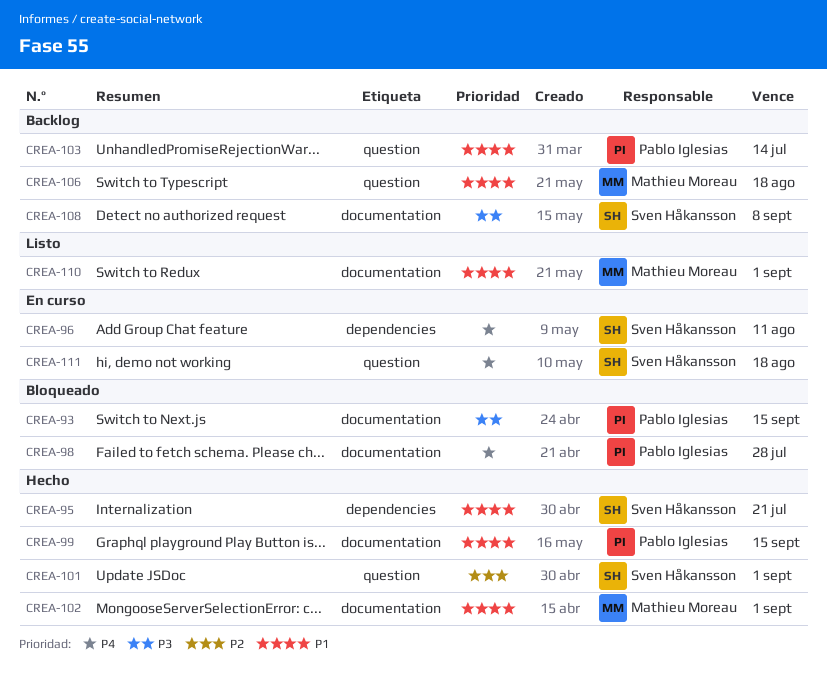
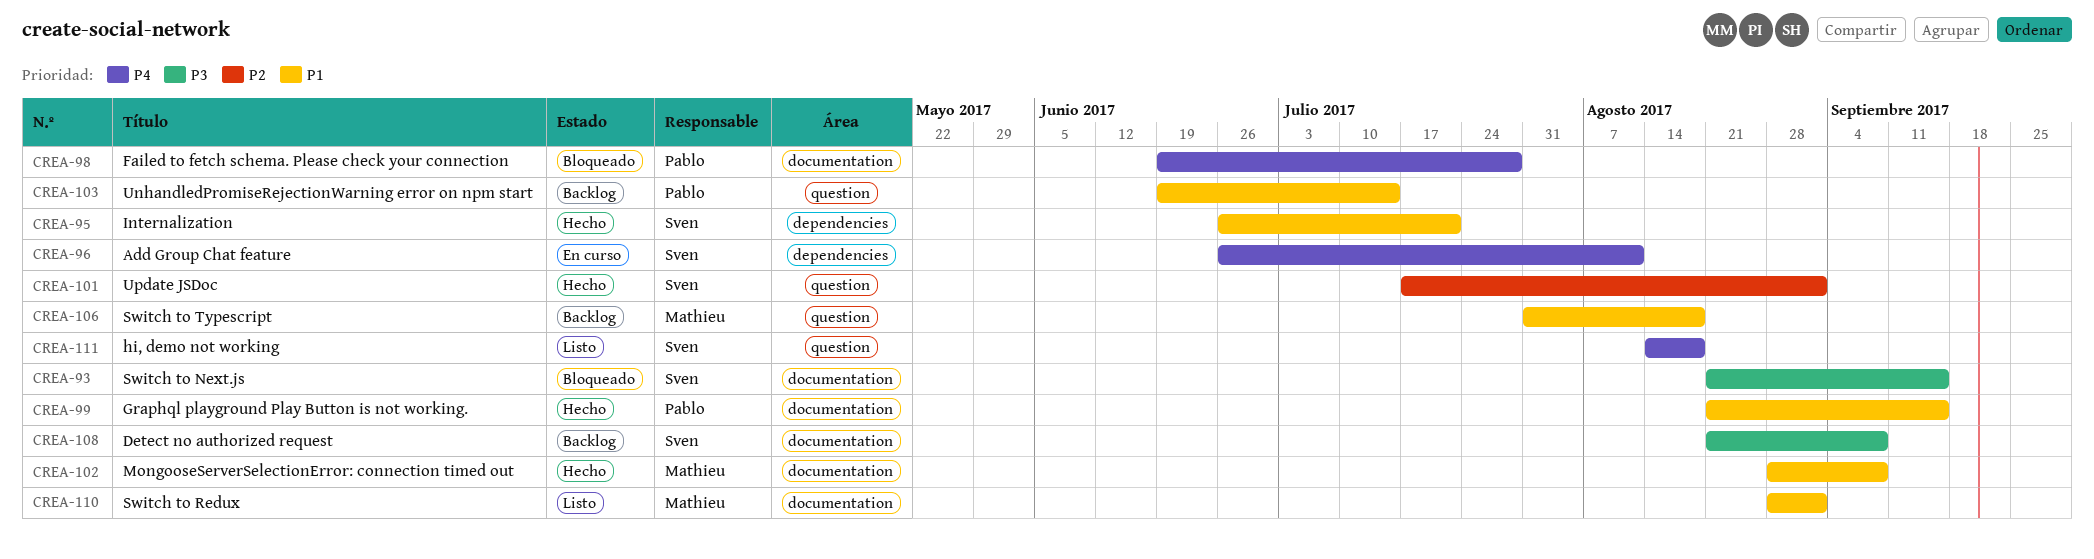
CREA-93, owner: Pablo Iglesias -> Sven Håkansson
CREA-102, due: Sep 1 -> Sep 8
CREA-111, status: En curso -> Listo

